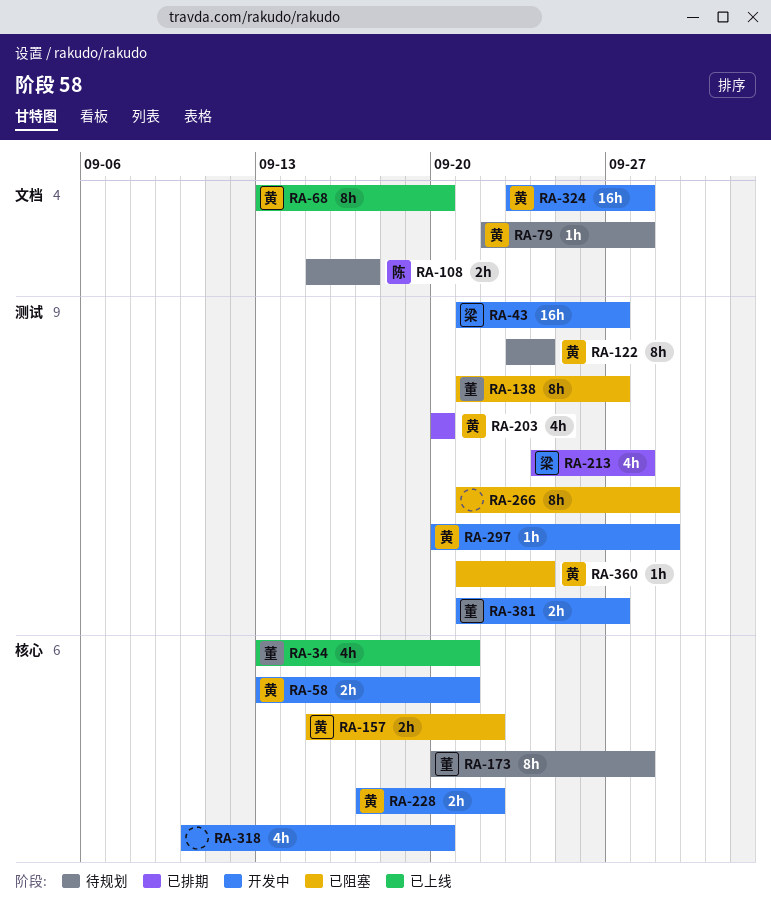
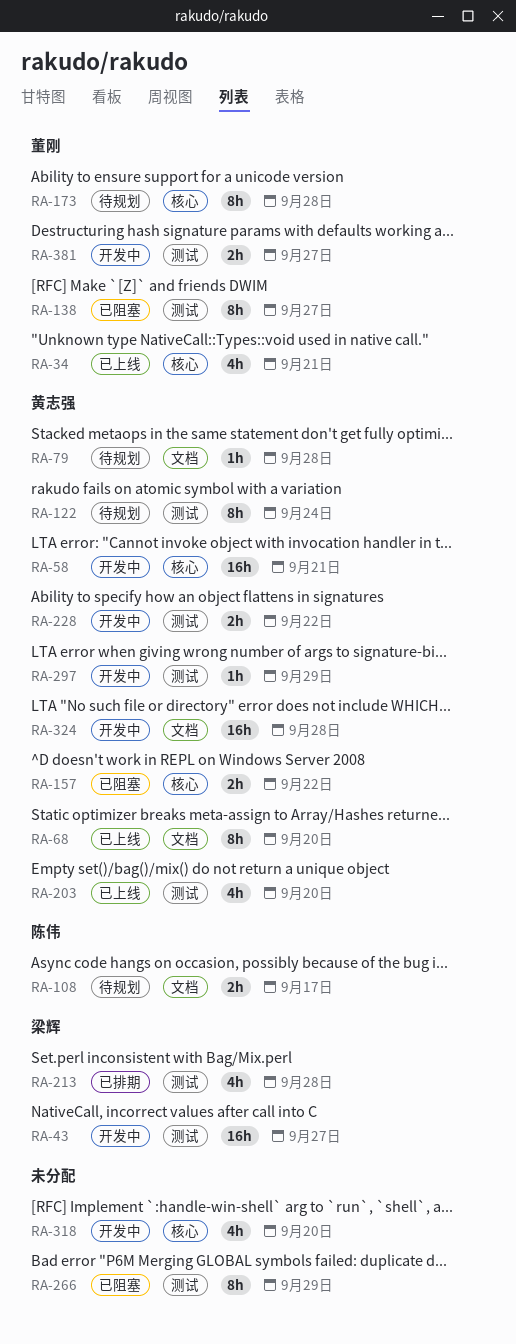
RA-58, estimate: 2h -> 16h
RA-203, status: 已排期 -> 已上线
RA-228, label: 核心 -> 测试
RA-360: present -> none

